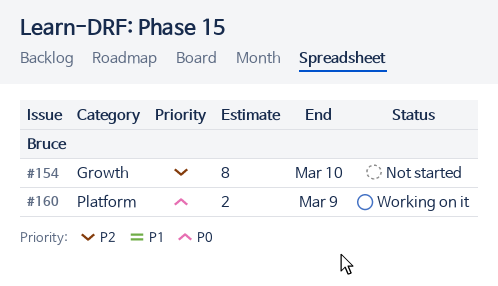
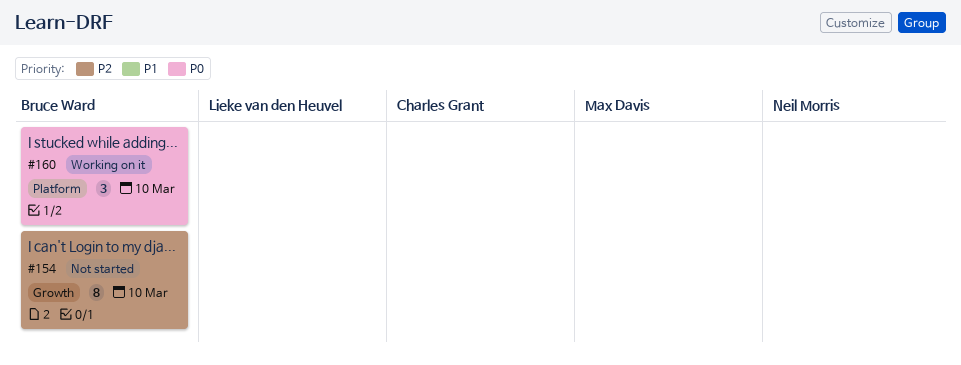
#160, estimate: 2 -> 3
#160, due: Mar 9 -> Mar 10

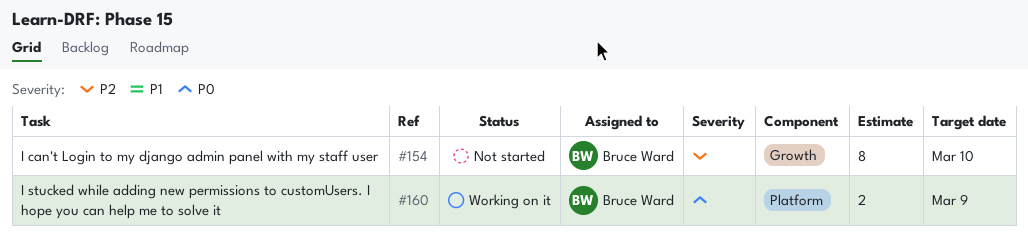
#160, estimate: 3 -> 2
#160, due: Mar 10 -> Mar 9

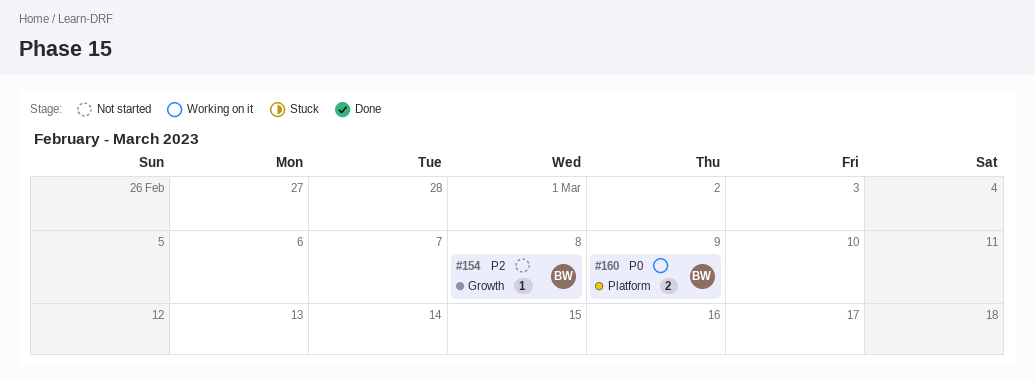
#154, estimate: 8 -> 1
#154, due: Mar 10 -> Mar 8

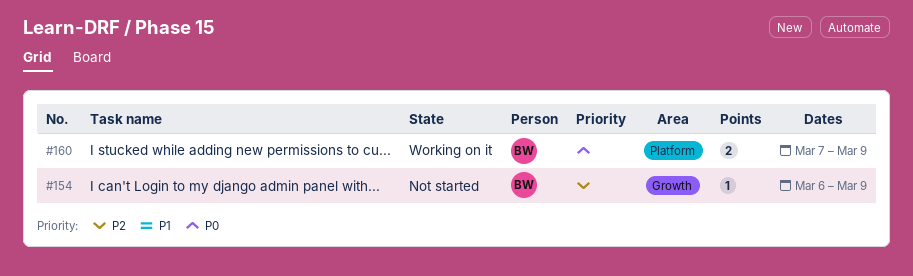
#154, due: Mar 8 -> Mar 9

